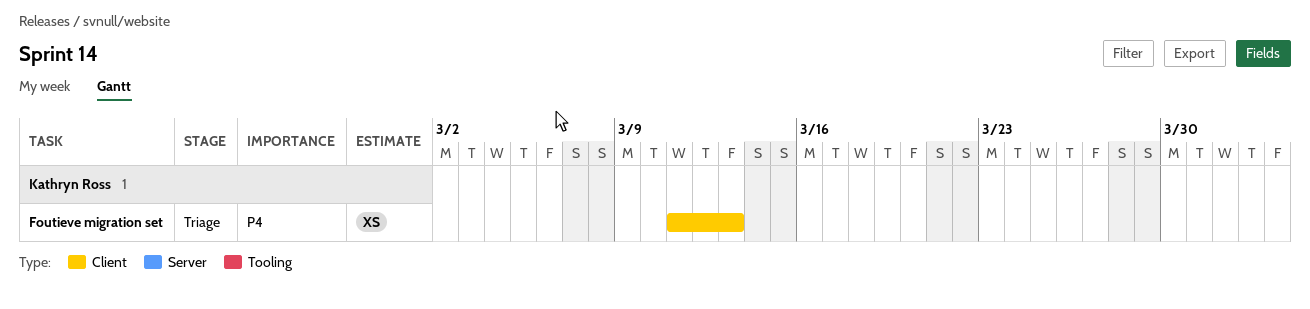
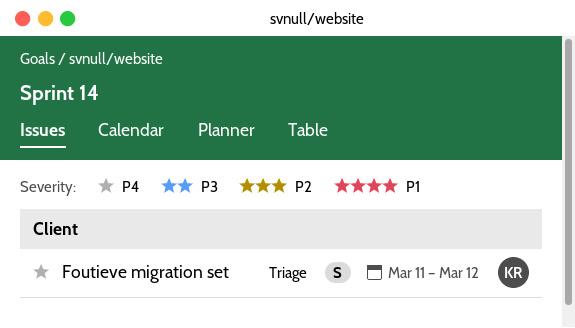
Foutieve migration set, estimate: XS -> S
Foutieve migration set, due: Mar 13 -> Mar 12

